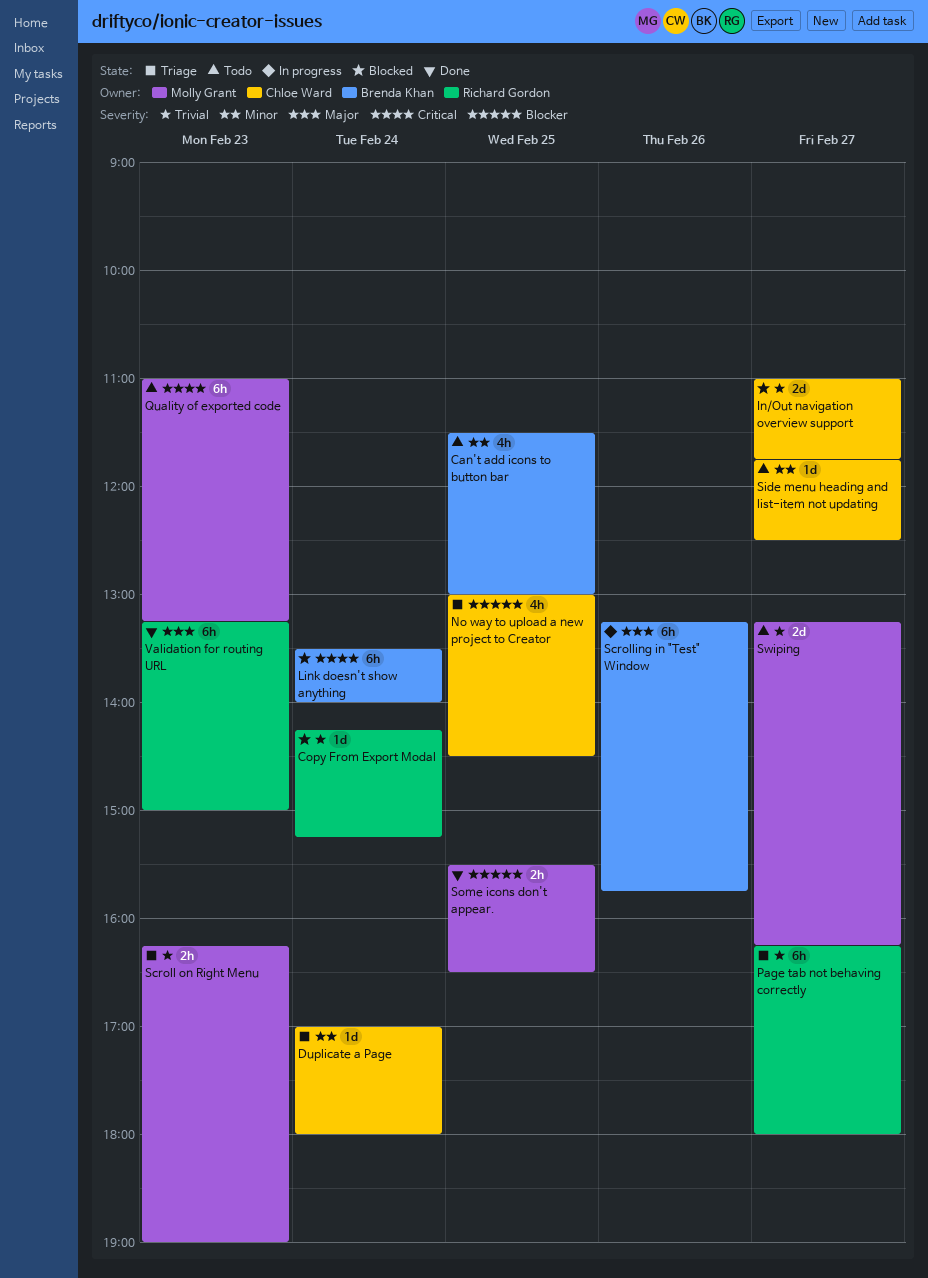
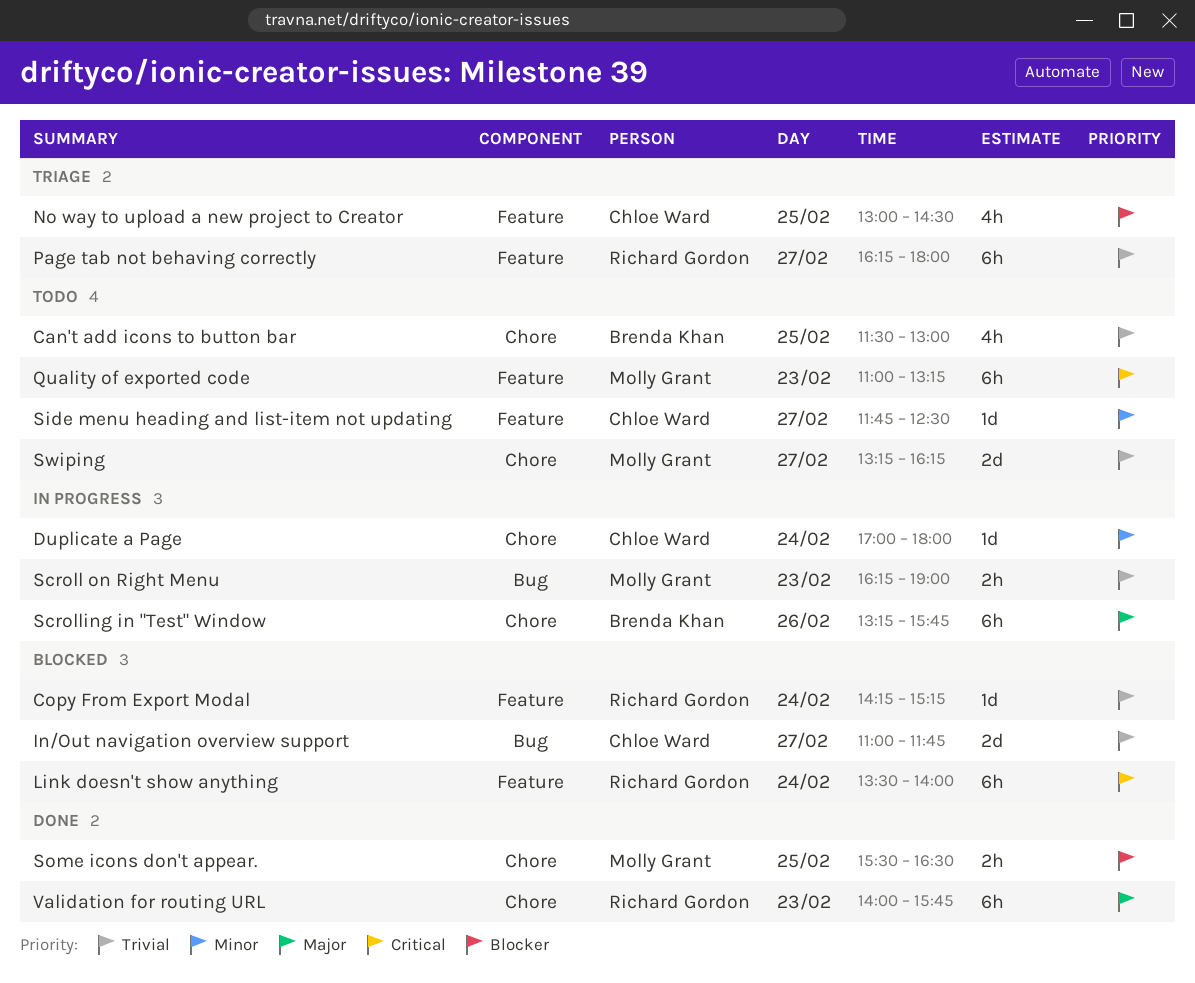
Can't add icons to button bar, priority: Minor -> Trivial
Duplicate a Page, status: Triage -> In progress
Link doesn't show anything, owner: Brenda Khan -> Richard Gordon
Scroll on Right Menu, status: Triage -> In progress
Validation for routing URL, begins: 13:15 -> 14:00
Validation for routing URL, ends: 15:00 -> 15:45

